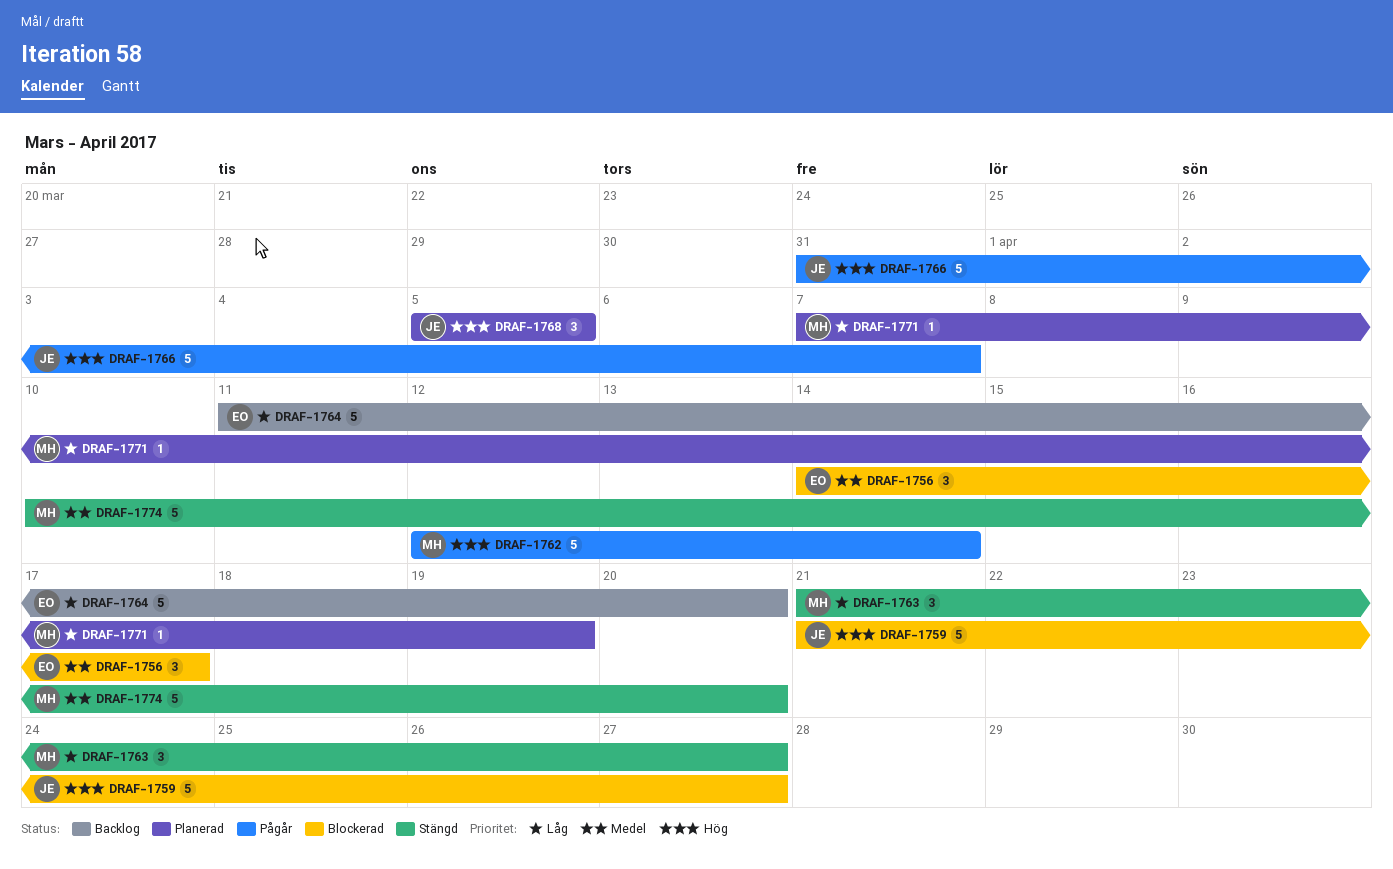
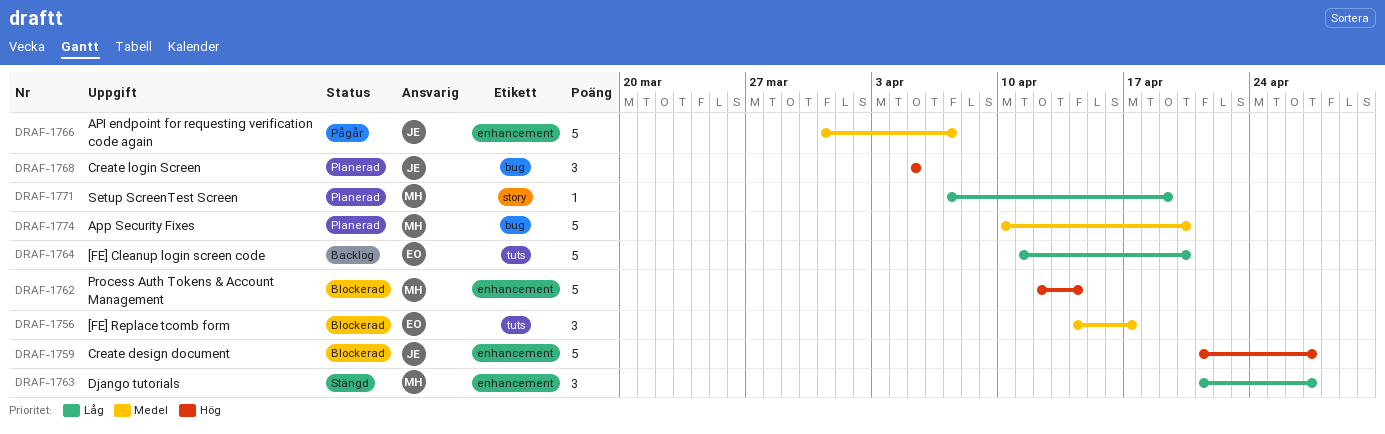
DRAF-1762, status: Pågår -> Blockerad
DRAF-1766, priority: Hög -> Medel
DRAF-1774, status: Stängd -> Planerad

